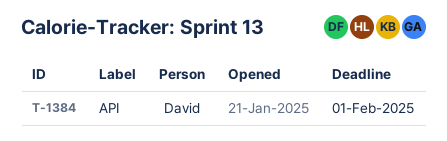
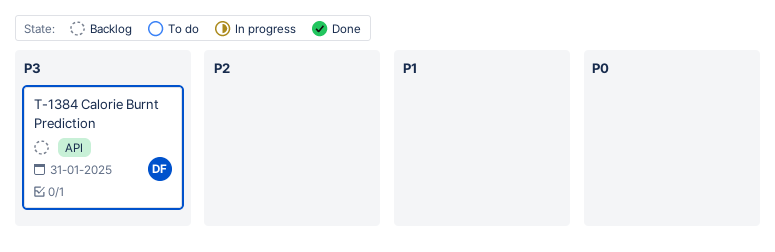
T-1384, due: Feb 1 -> Jan 31

